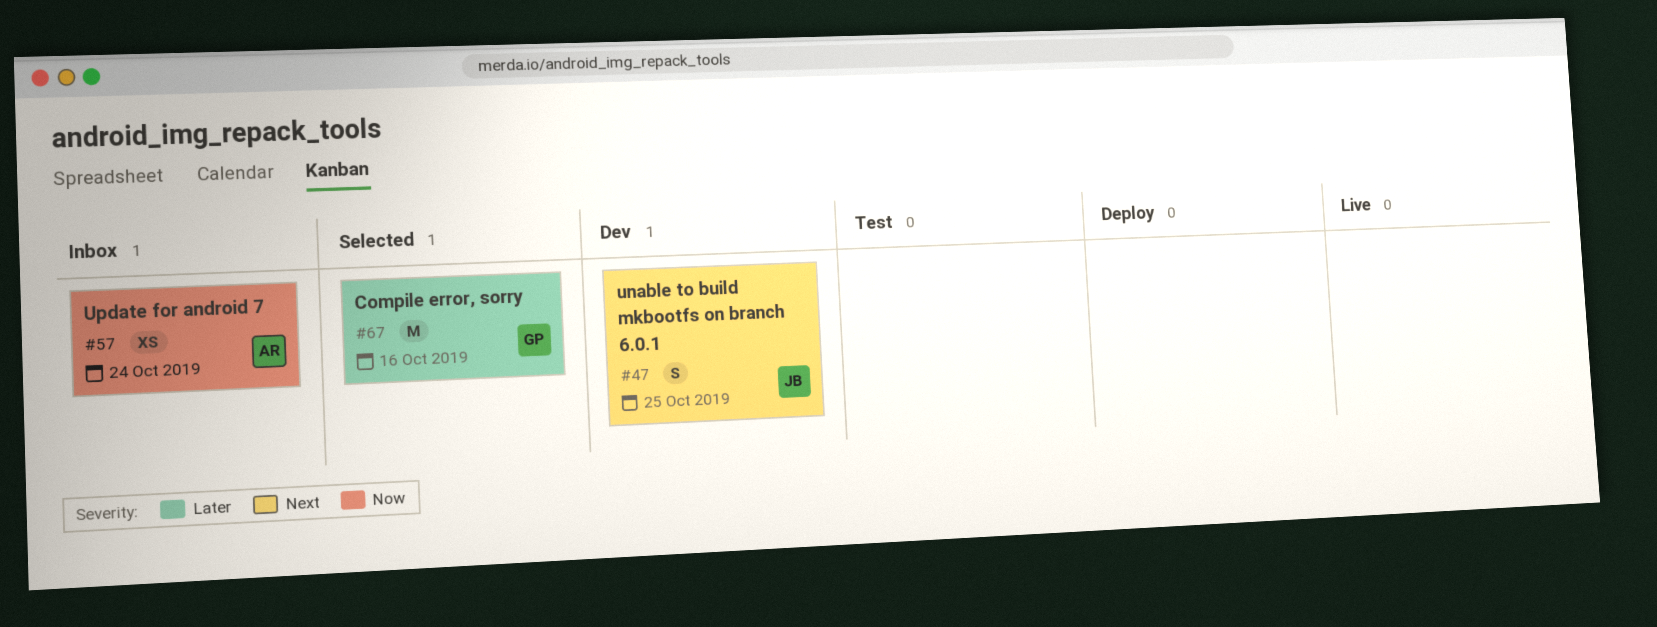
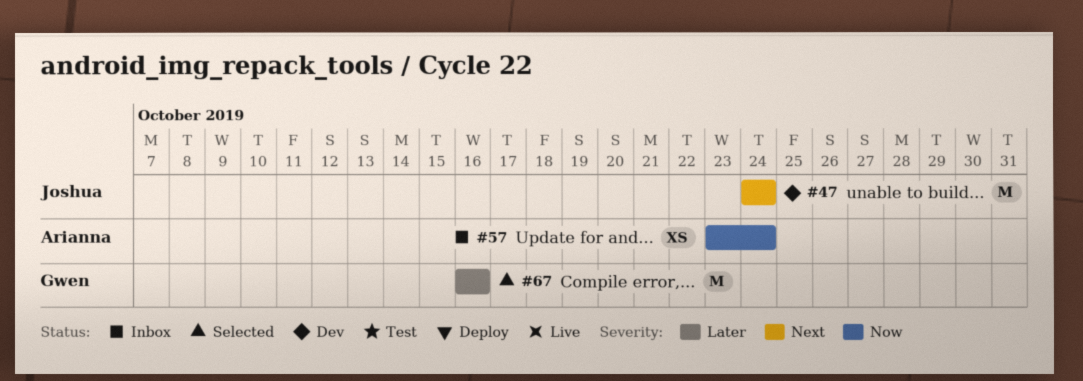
#47, estimate: S -> M
#47, due: Oct 25 -> Oct 24

